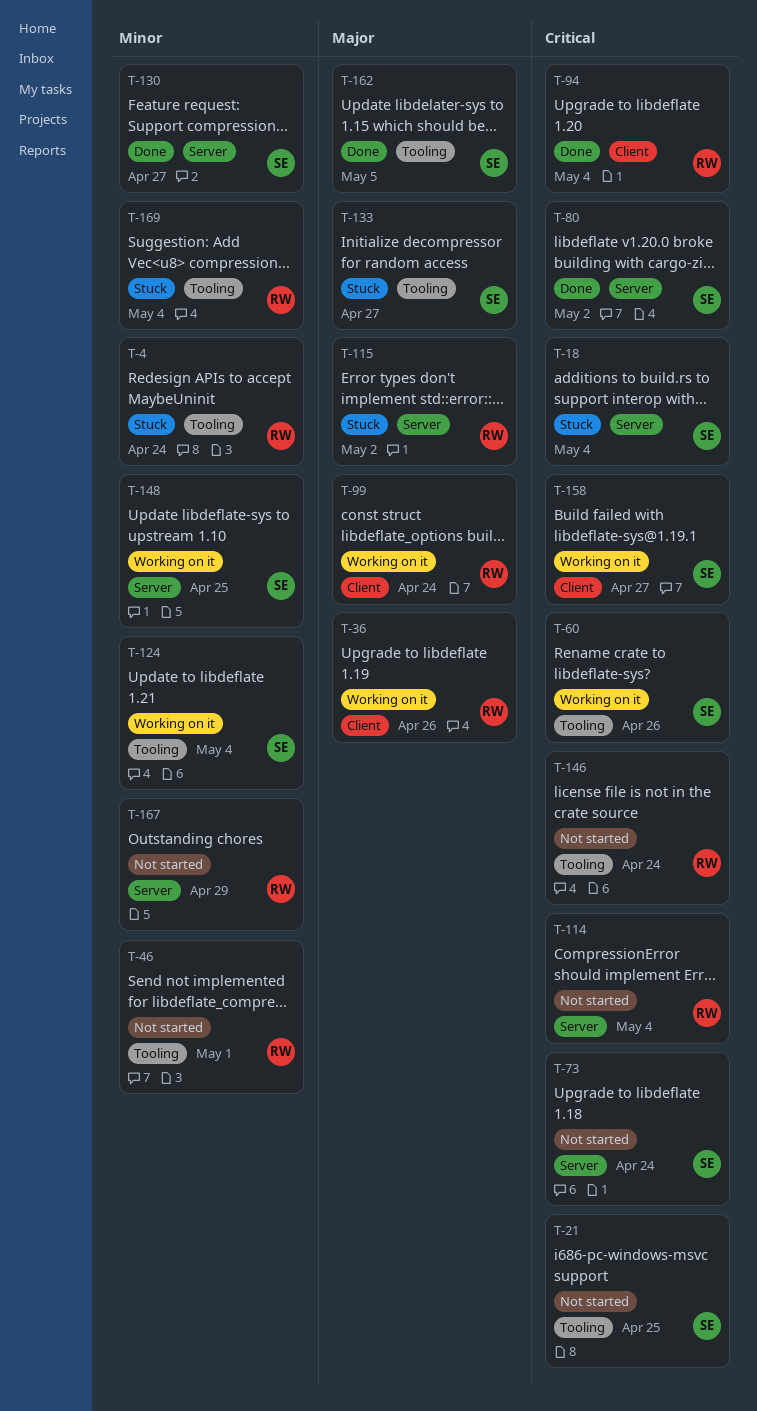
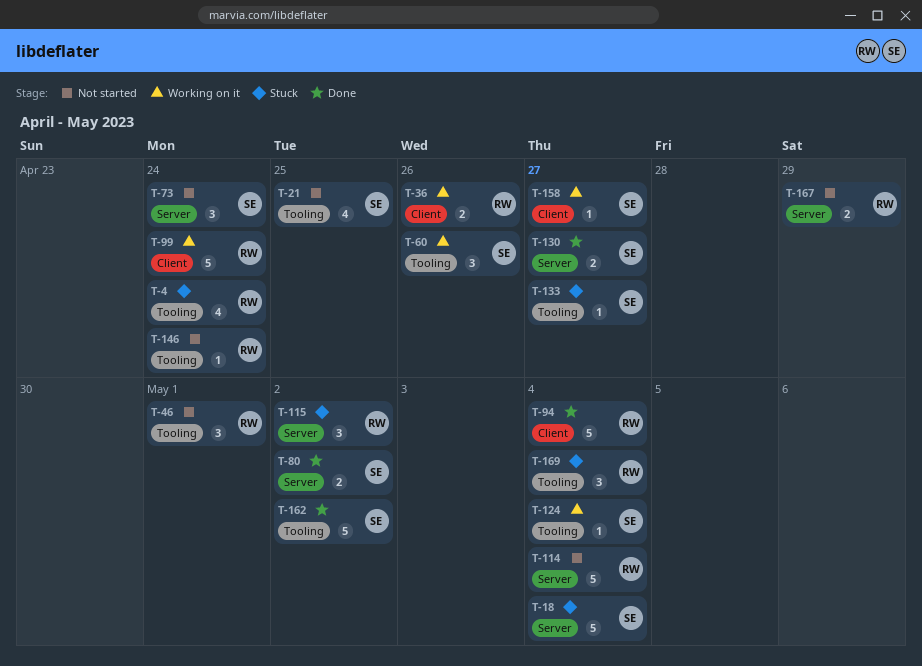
T-148: present -> none
T-162, due: May 5 -> May 2

